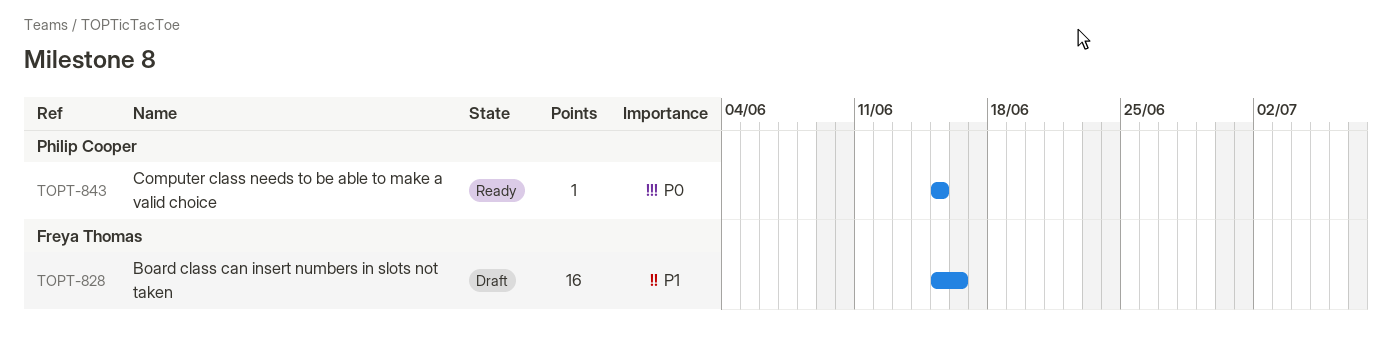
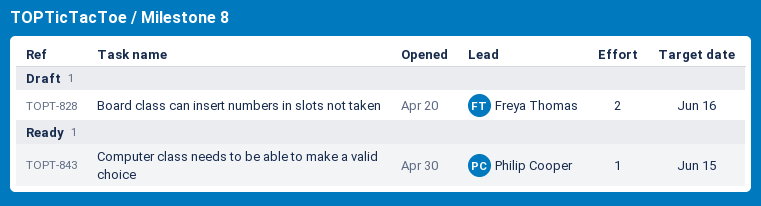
TOPT-828, estimate: 16 -> 2

